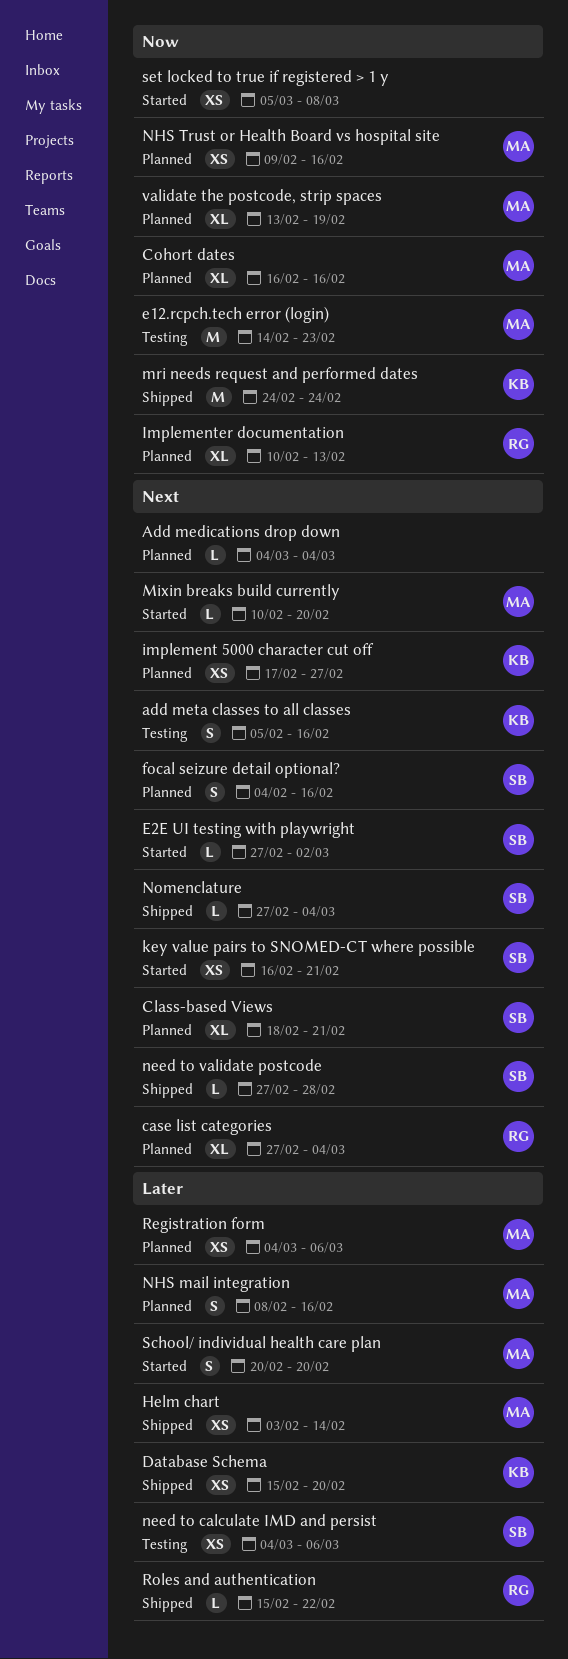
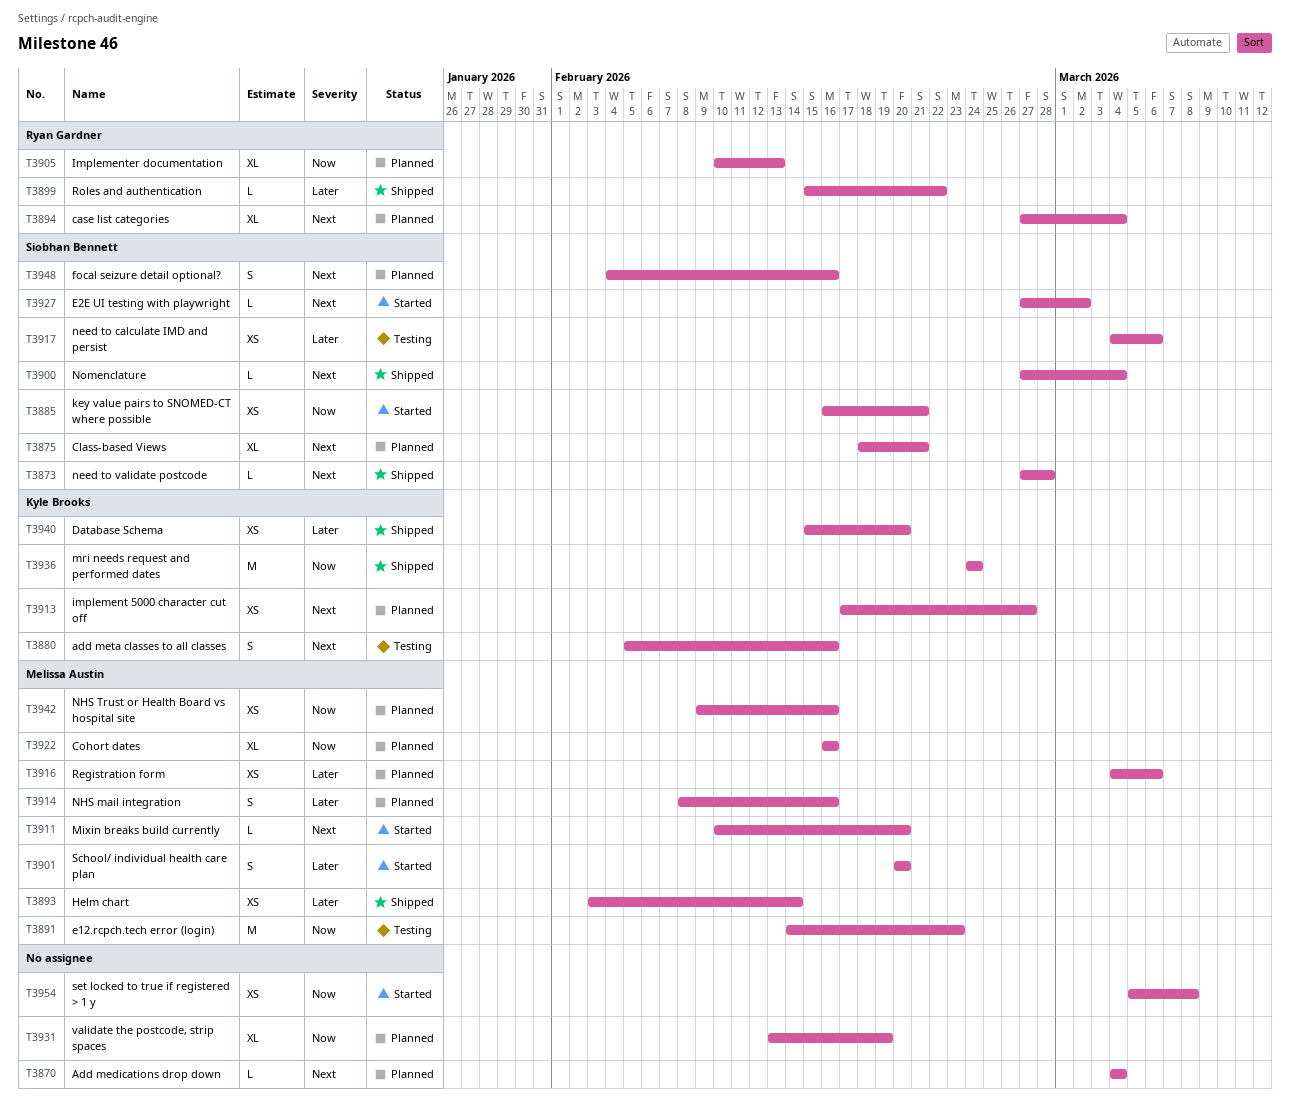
key value pairs to SNOMED-CT where possible, priority: Next -> Now
validate the postcode, strip spaces, owner: Melissa Austin -> none

